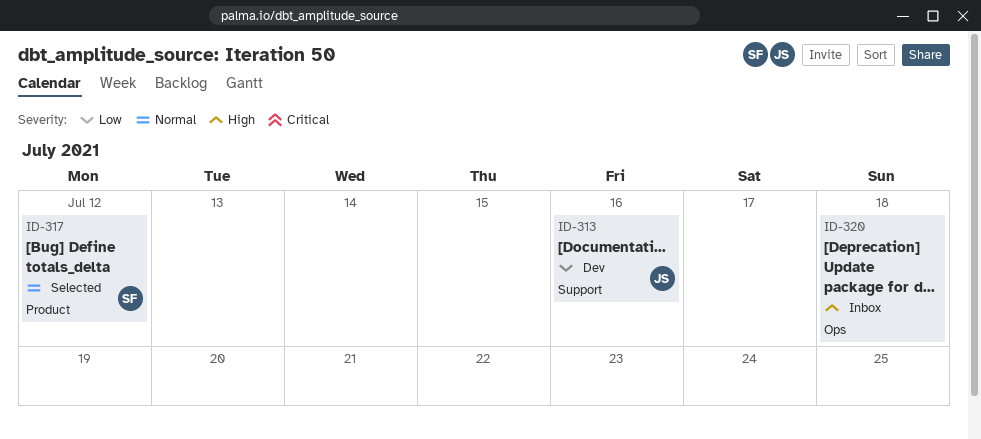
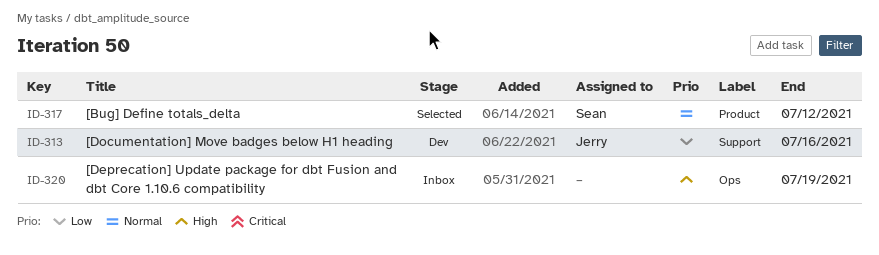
ID-320, due: Jul 18 -> Jul 19

